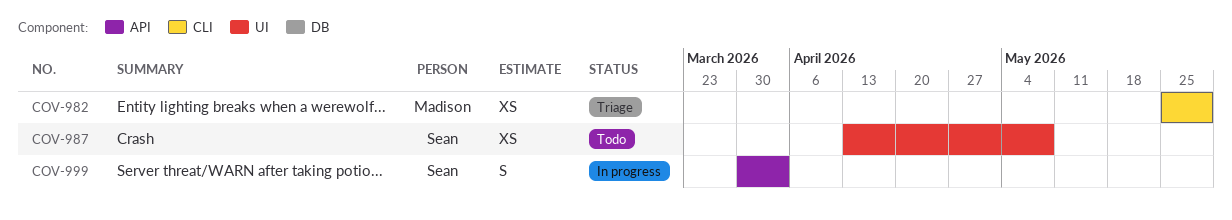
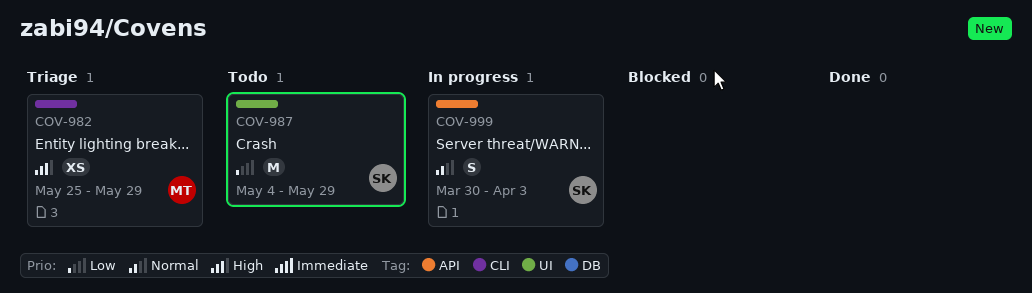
COV-987, estimate: XS -> M
COV-987, start: Apr 13 -> May 4
COV-987, due: May 8 -> May 29

